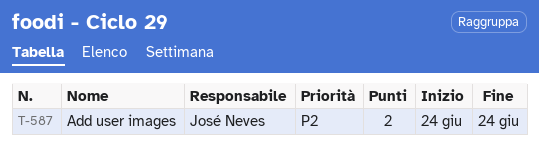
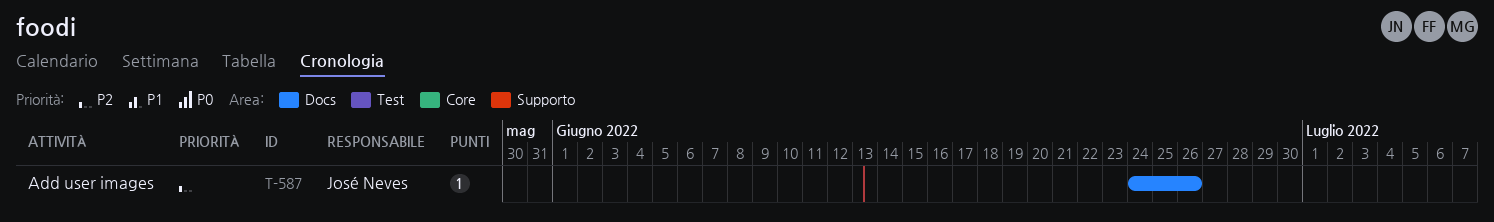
T-587, estimate: 2 -> 1
T-587, due: Jun 24 -> Jun 26

